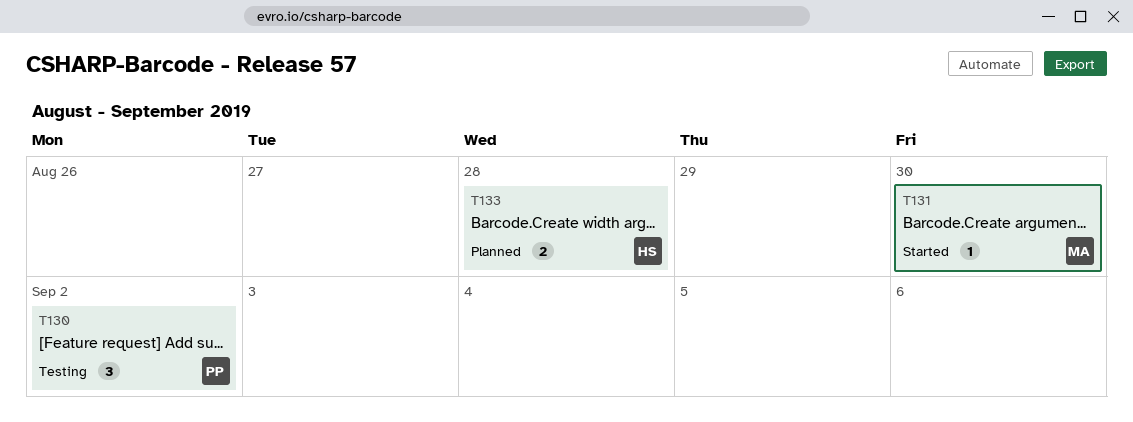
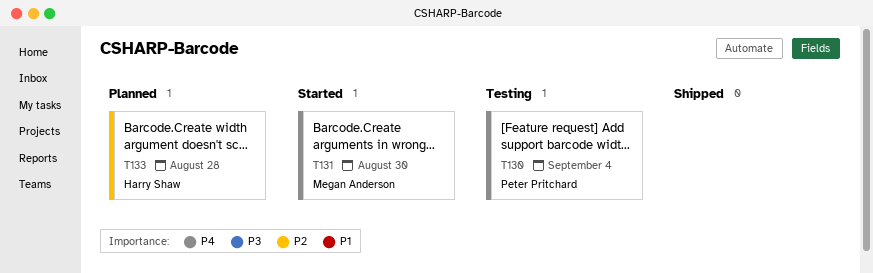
T130, due: Sep 2 -> Sep 4

